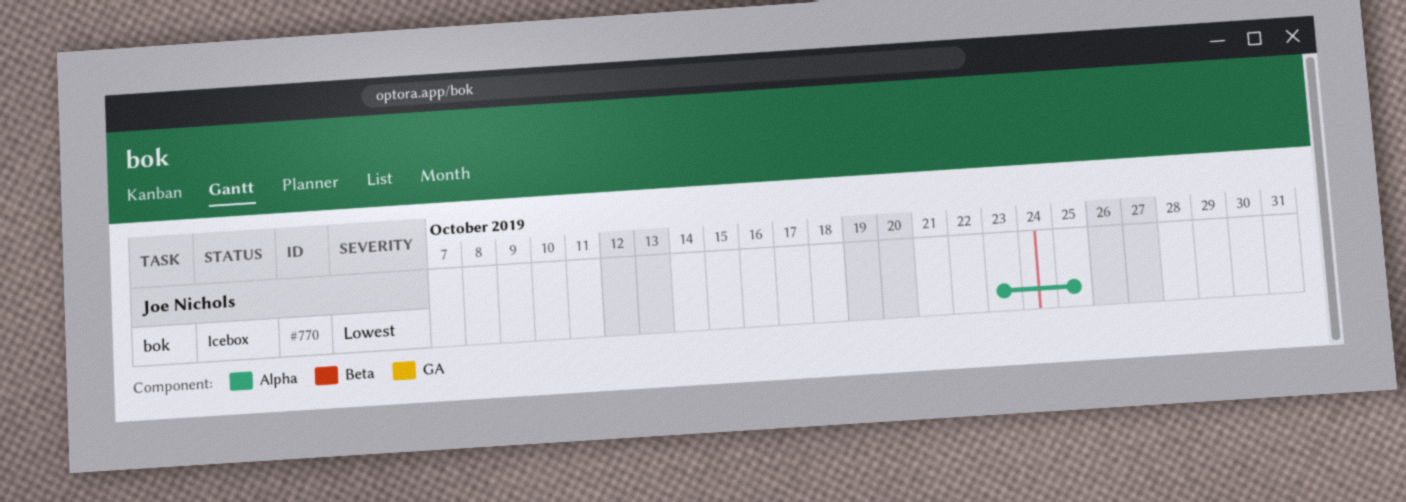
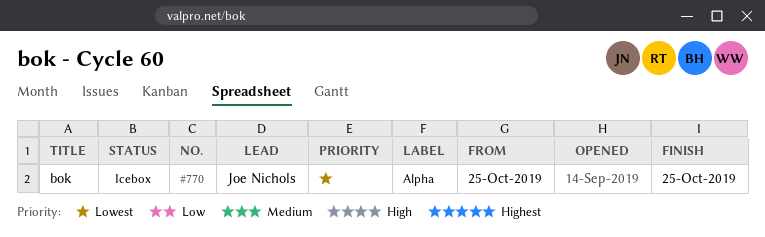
#770, start: Oct 23 -> Oct 25

